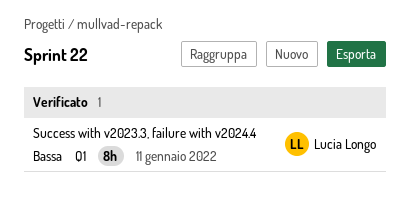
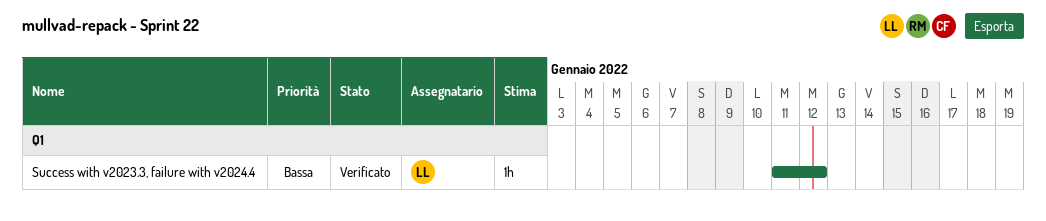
Success with v2023.3, failure with v2024.4, estimate: 8h -> 1h
Success with v2023.3, failure with v2024.4, due: Jan 11 -> Jan 12

